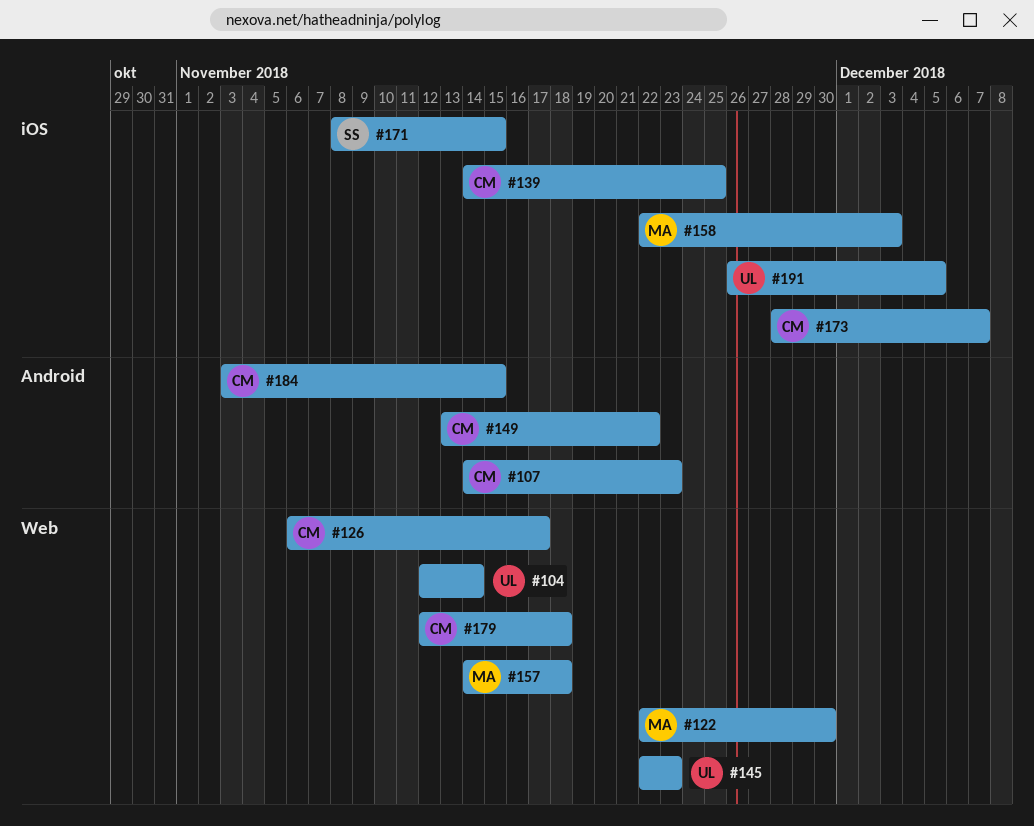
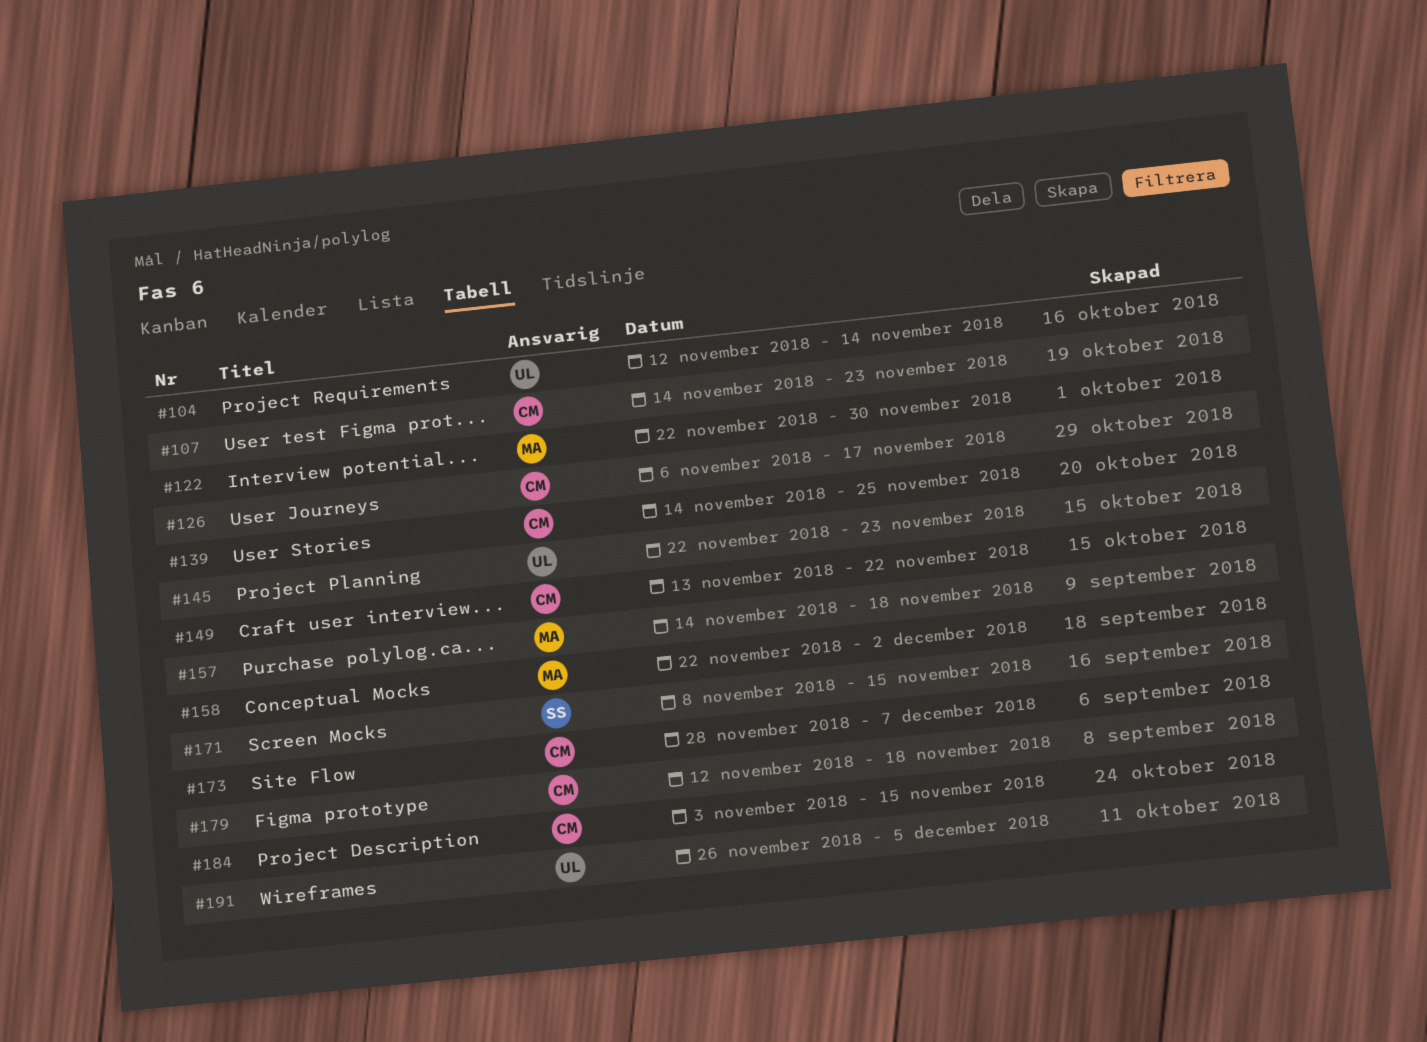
#158, due: Dec 3 -> Dec 2

